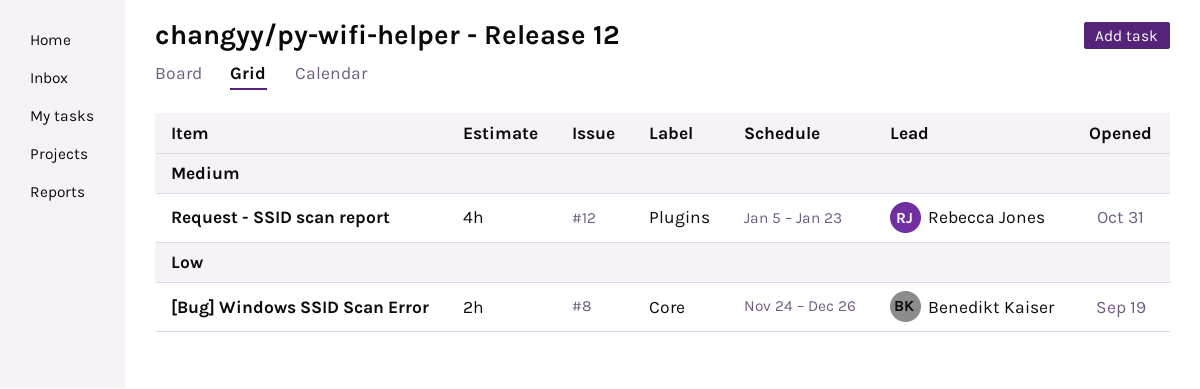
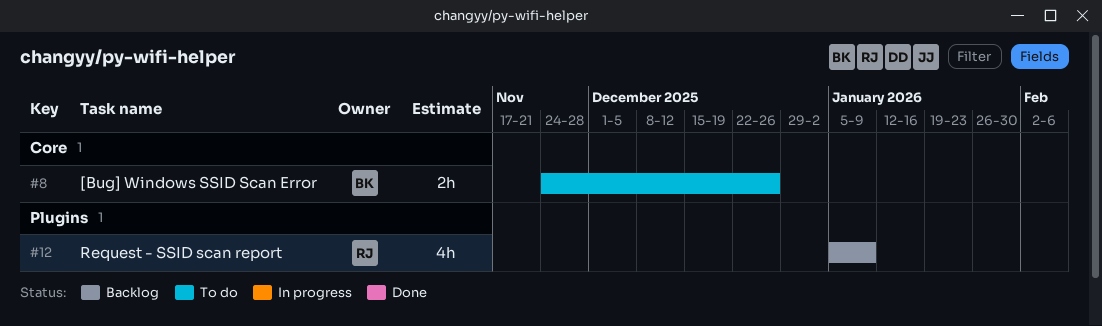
#12, due: Jan 23 -> Jan 9

